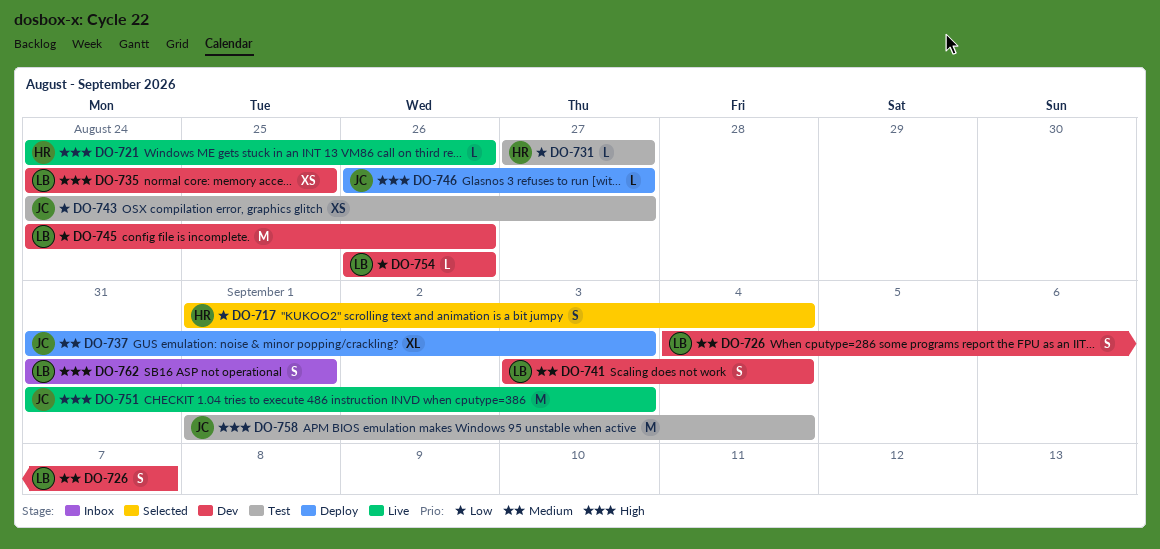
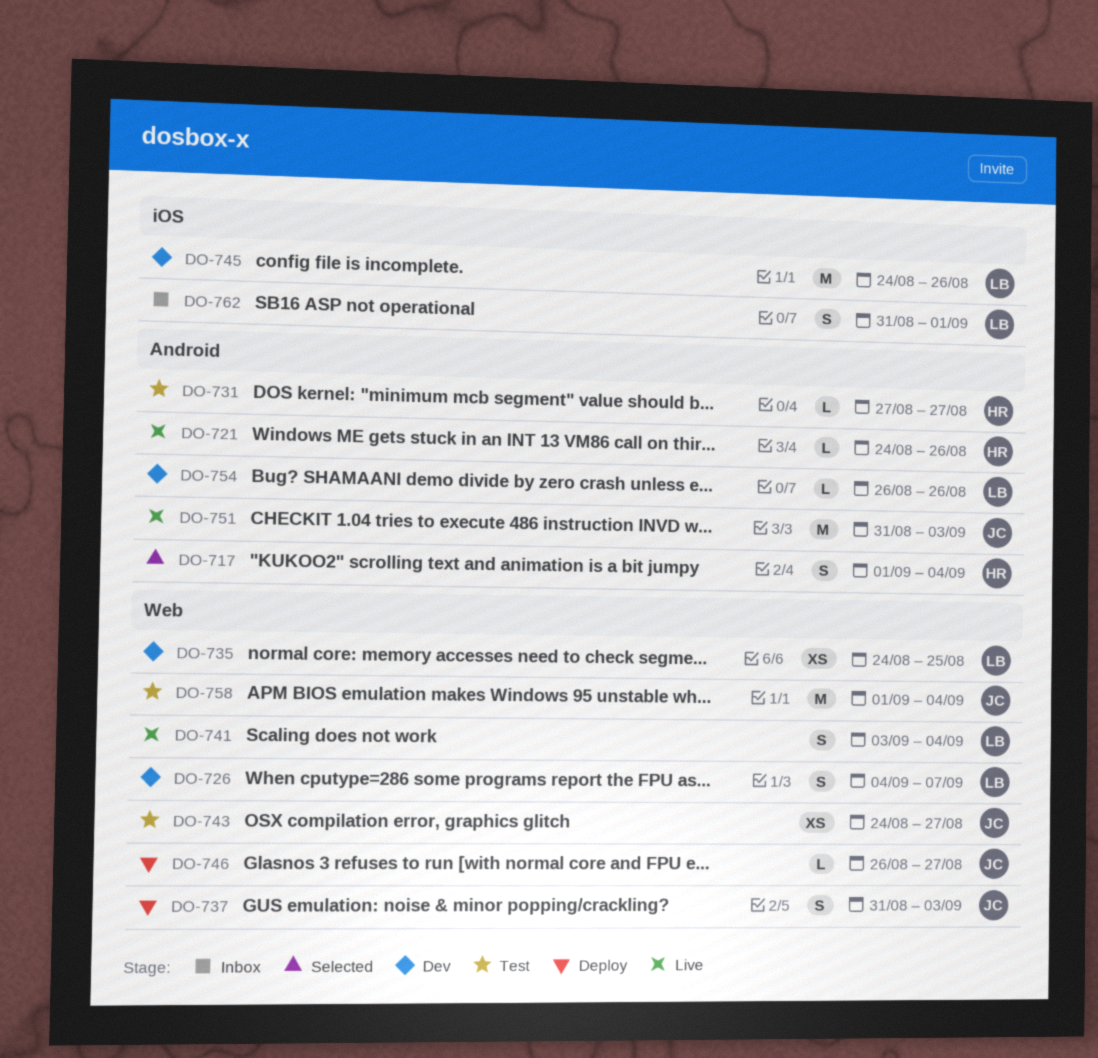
DO-737, estimate: XL -> S
DO-741, status: Dev -> Live

